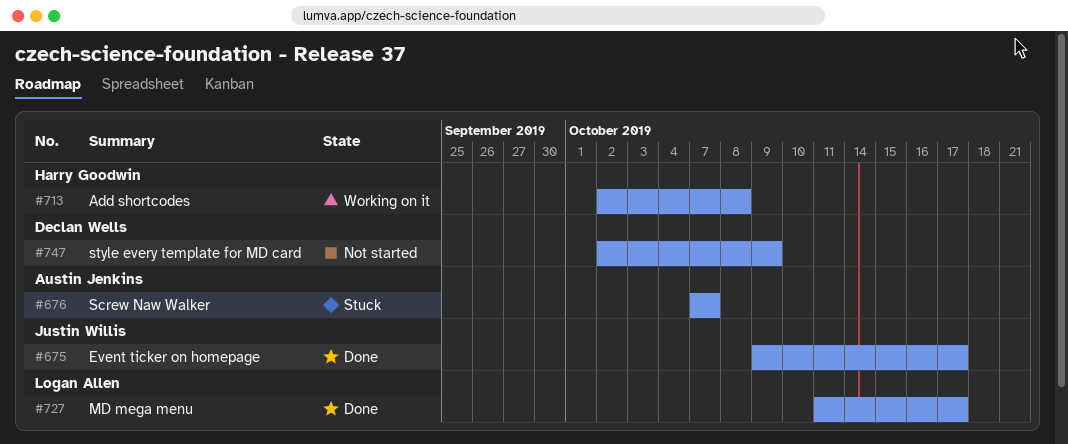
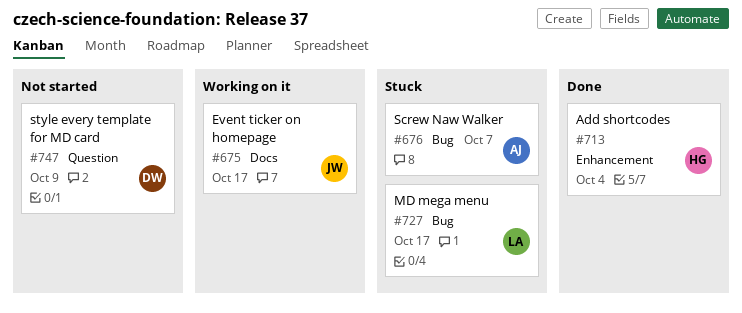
#675, status: Done -> Working on it
#713, status: Working on it -> Done
#713, due: Oct 8 -> Oct 4
#727, status: Done -> Stuck

